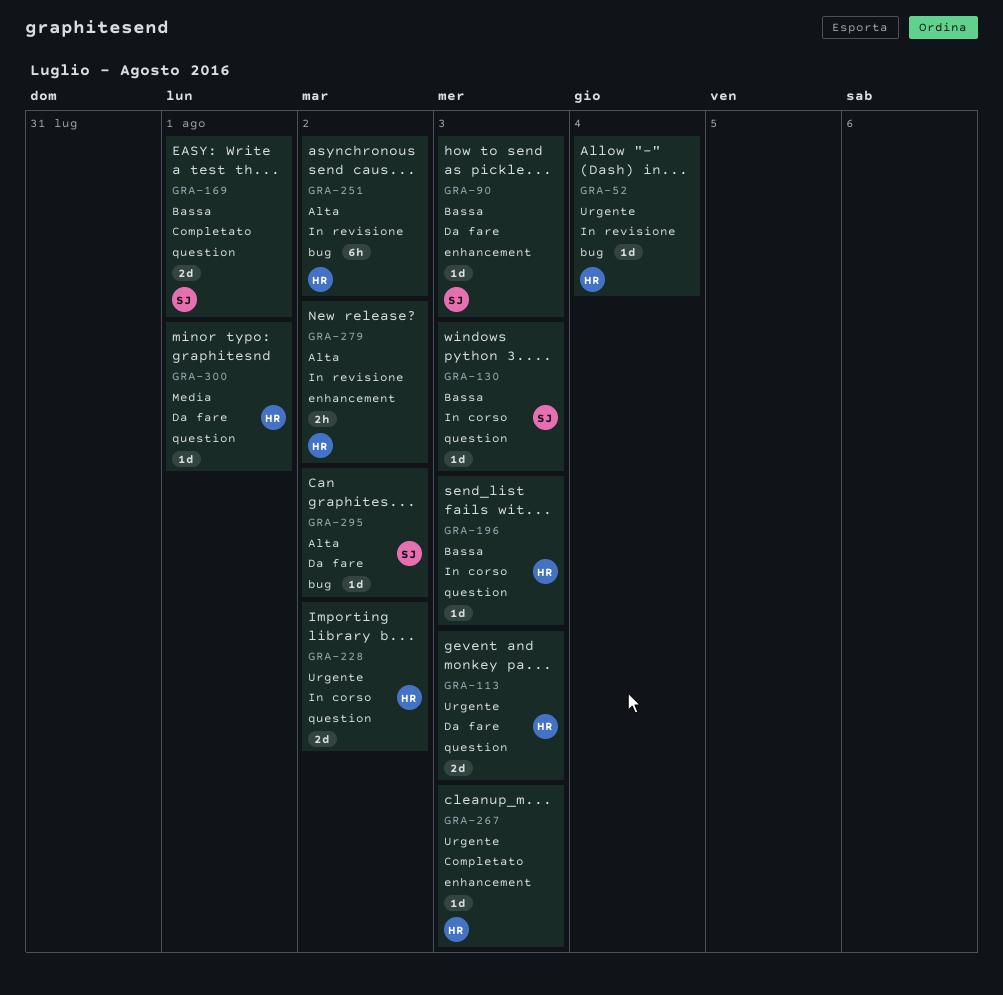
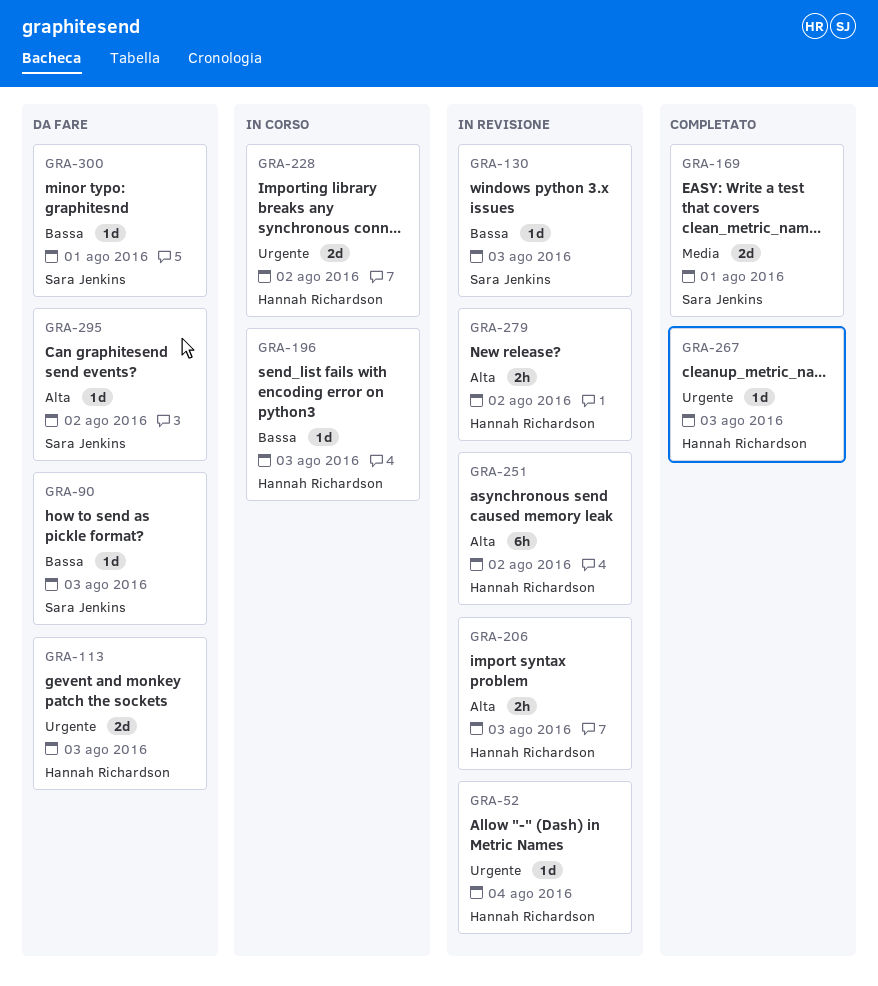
GRA-130, status: In corso -> In revisione
GRA-169, priority: Bassa -> Media
GRA-206: none -> present
GRA-300, owner: Hannah Richardson -> Sara Jenkins
GRA-300, priority: Media -> Bassa

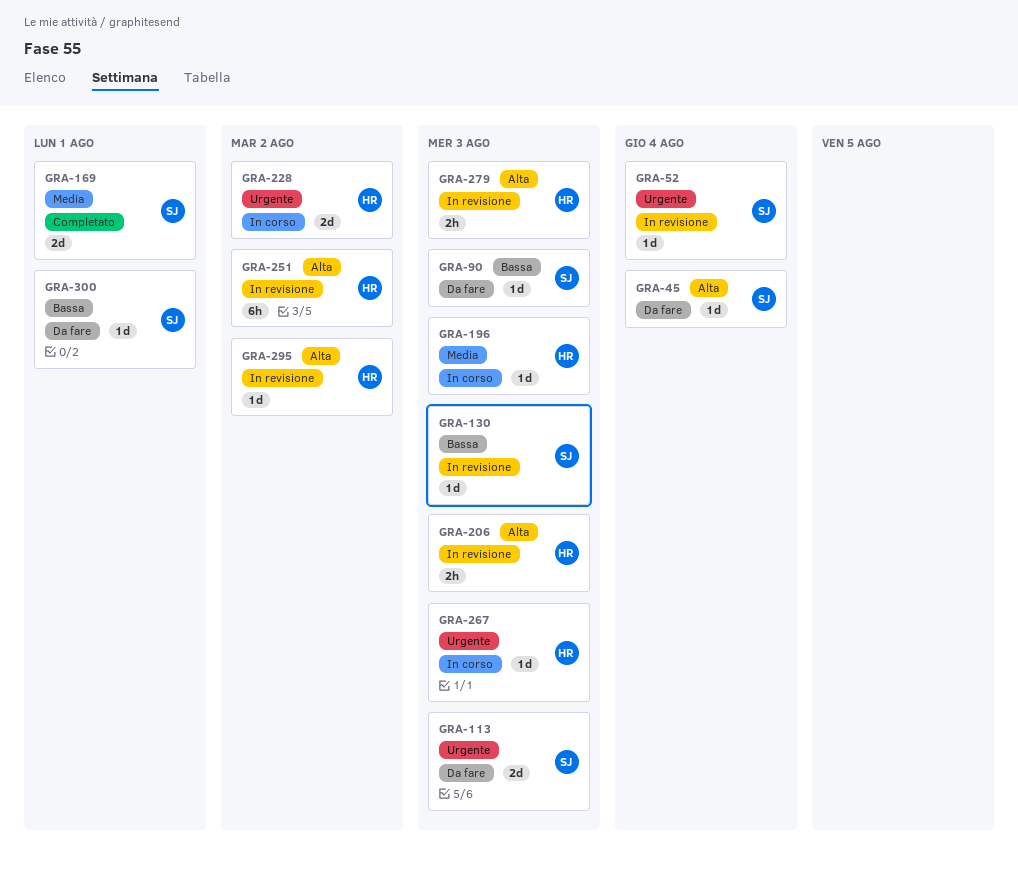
GRA-45: none -> present
GRA-52, owner: Hannah Richardson -> Sara Jenkins
GRA-113, owner: Hannah Richardson -> Sara Jenkins
GRA-196, priority: Bassa -> Media
GRA-267, status: Completato -> In corso
GRA-279, due: Aug 2 -> Aug 3
GRA-295, status: Da fare -> In revisione
GRA-295, owner: Sara Jenkins -> Hannah Richardson

